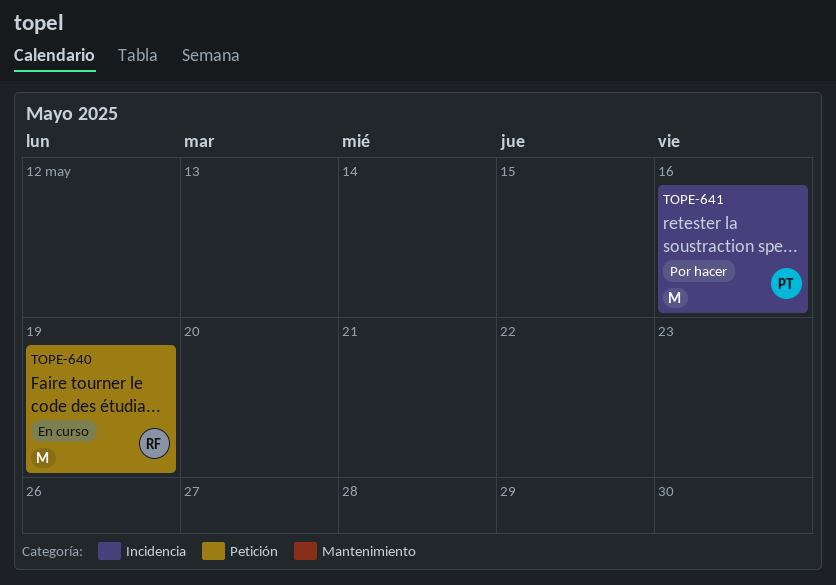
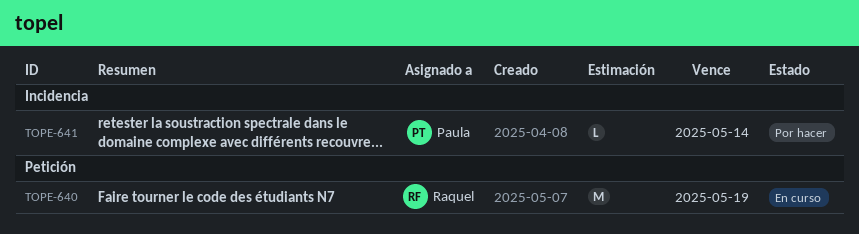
TOPE-641, estimate: M -> L
TOPE-641, due: May 16 -> May 14

